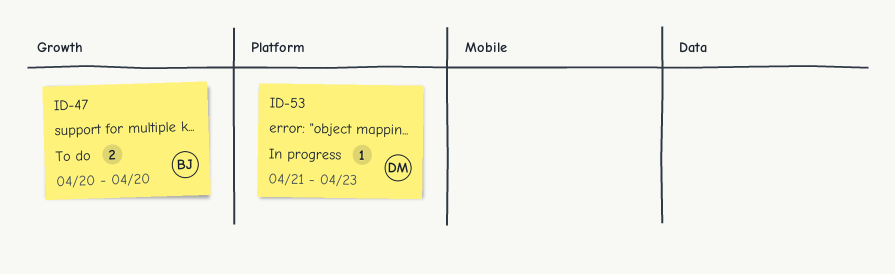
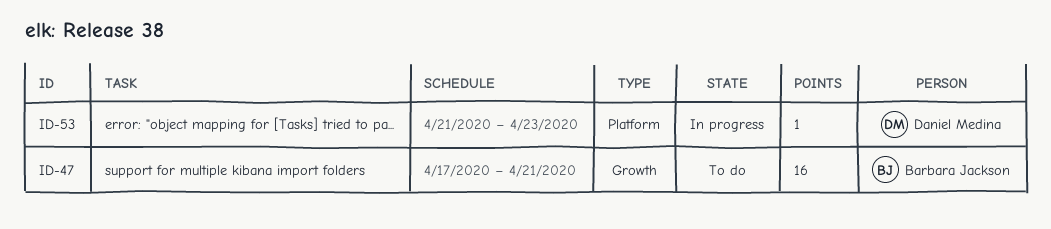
ID-47, estimate: 2 -> 16
ID-47, start: Apr 20 -> Apr 17
ID-47, due: Apr 20 -> Apr 21

